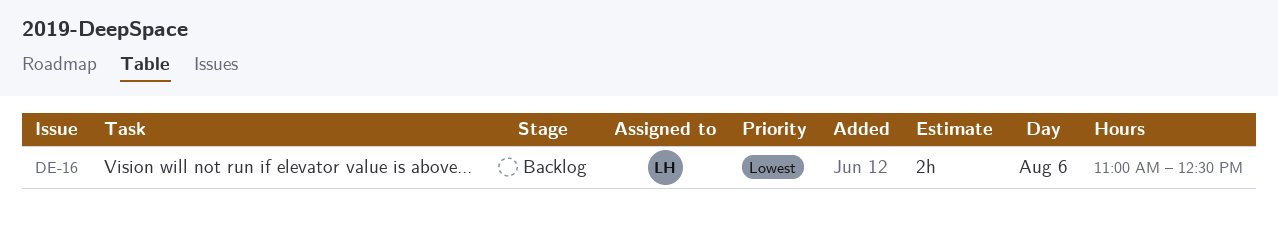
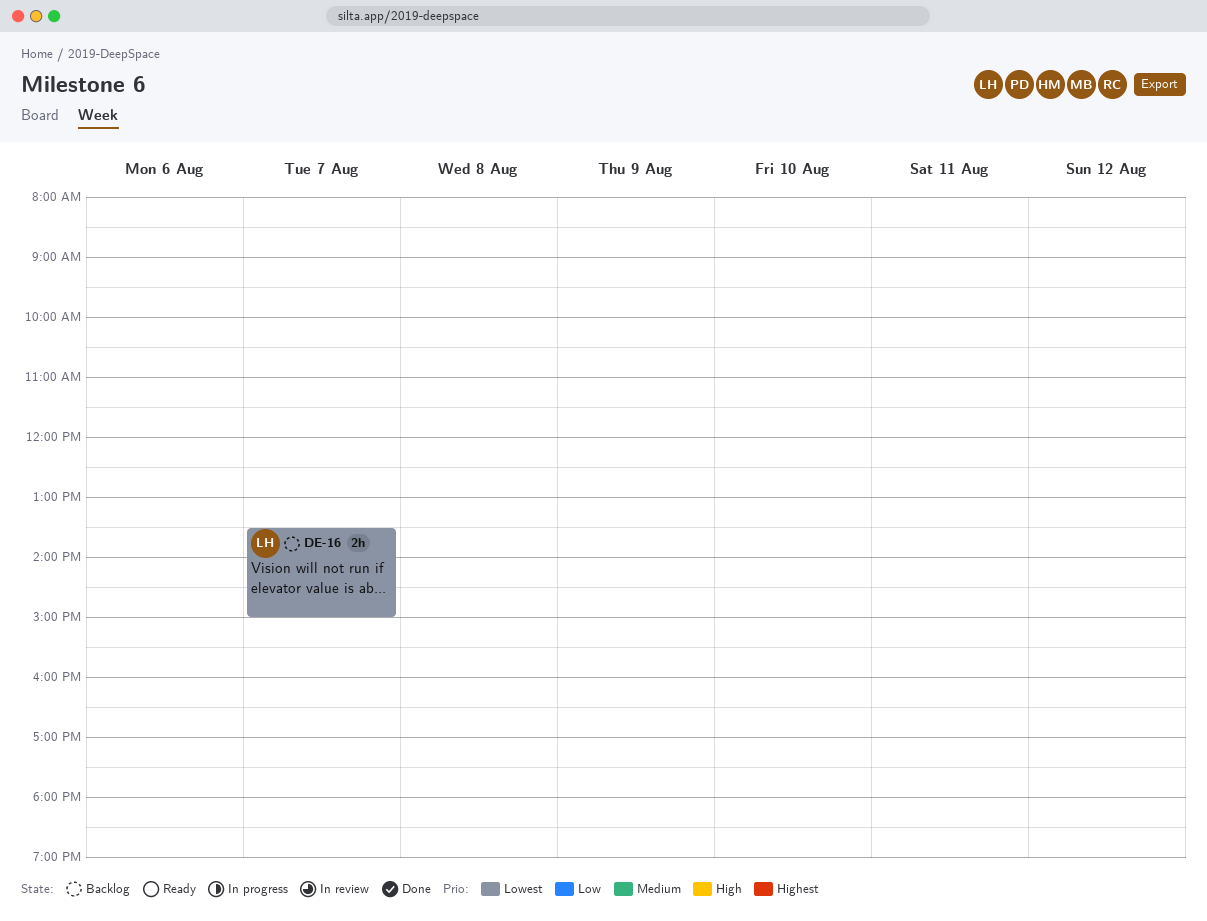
DE-16, day: Aug 6 -> Aug 7
DE-16, begins: 11:00 -> 13:30
DE-16, ends: 12:30 -> 15:00

